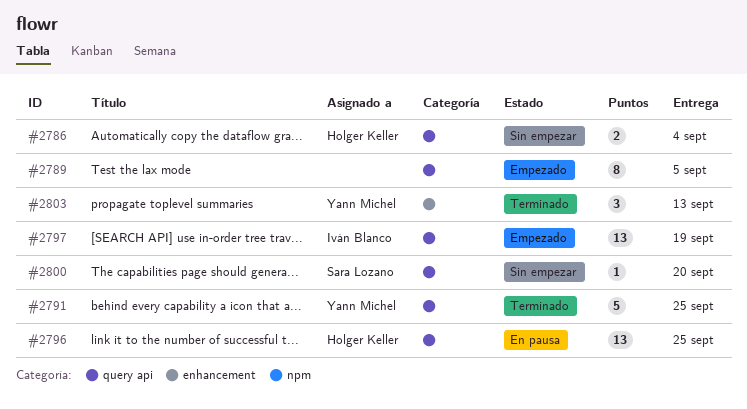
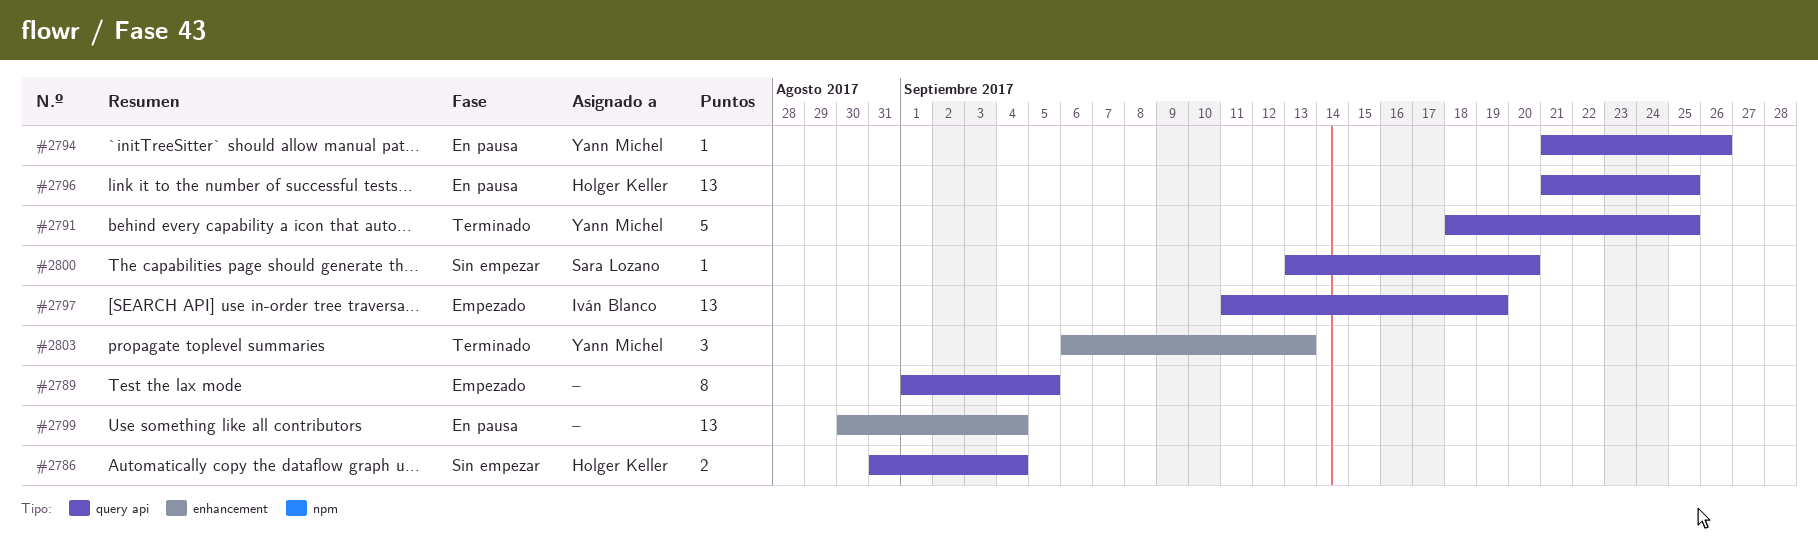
#2794: none -> present
#2799: none -> present

